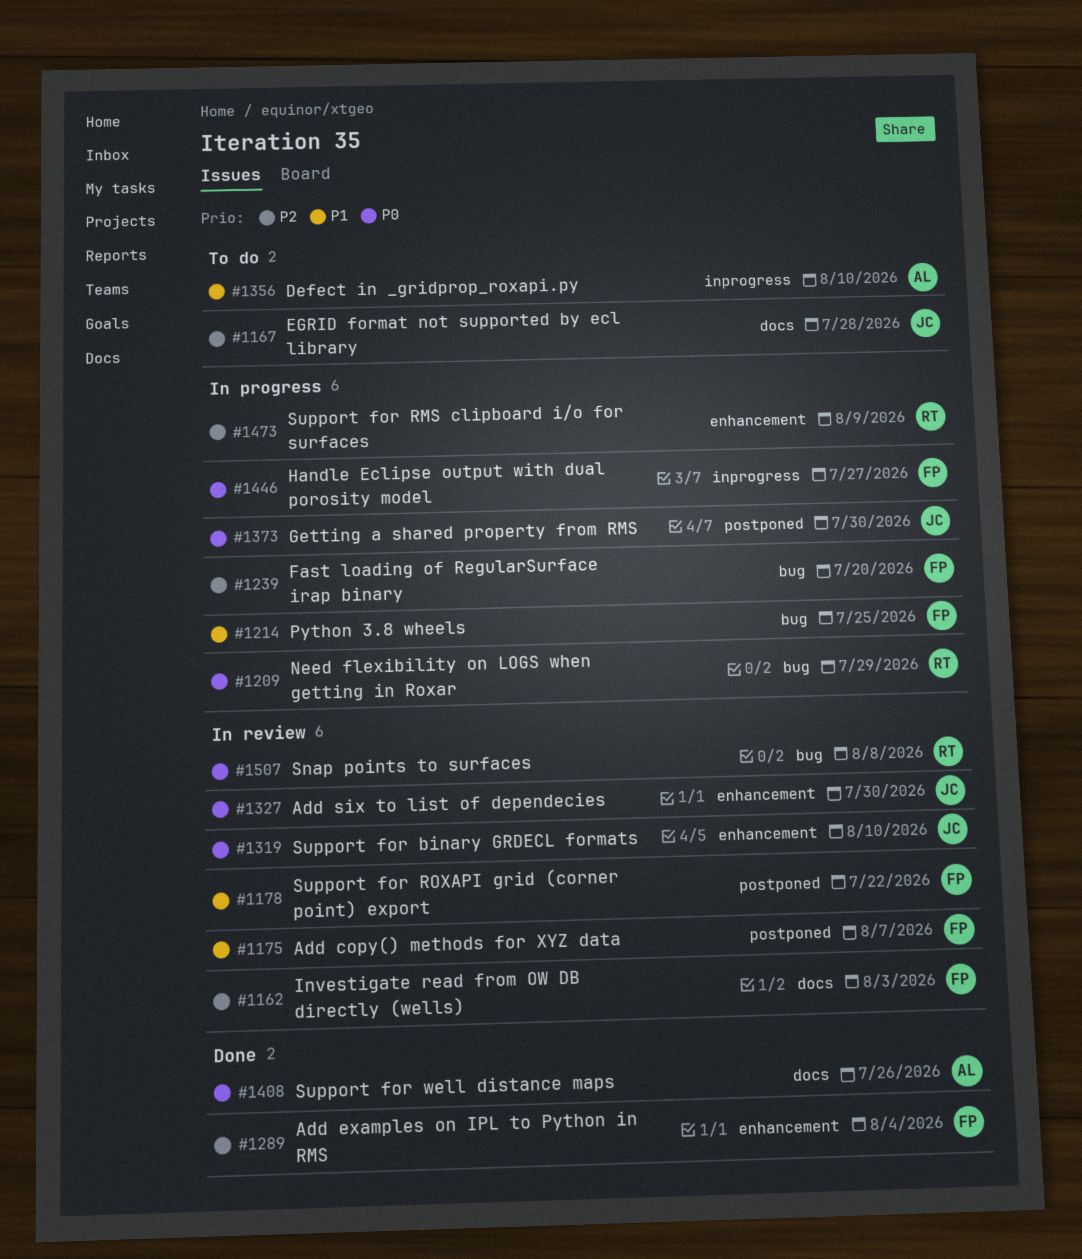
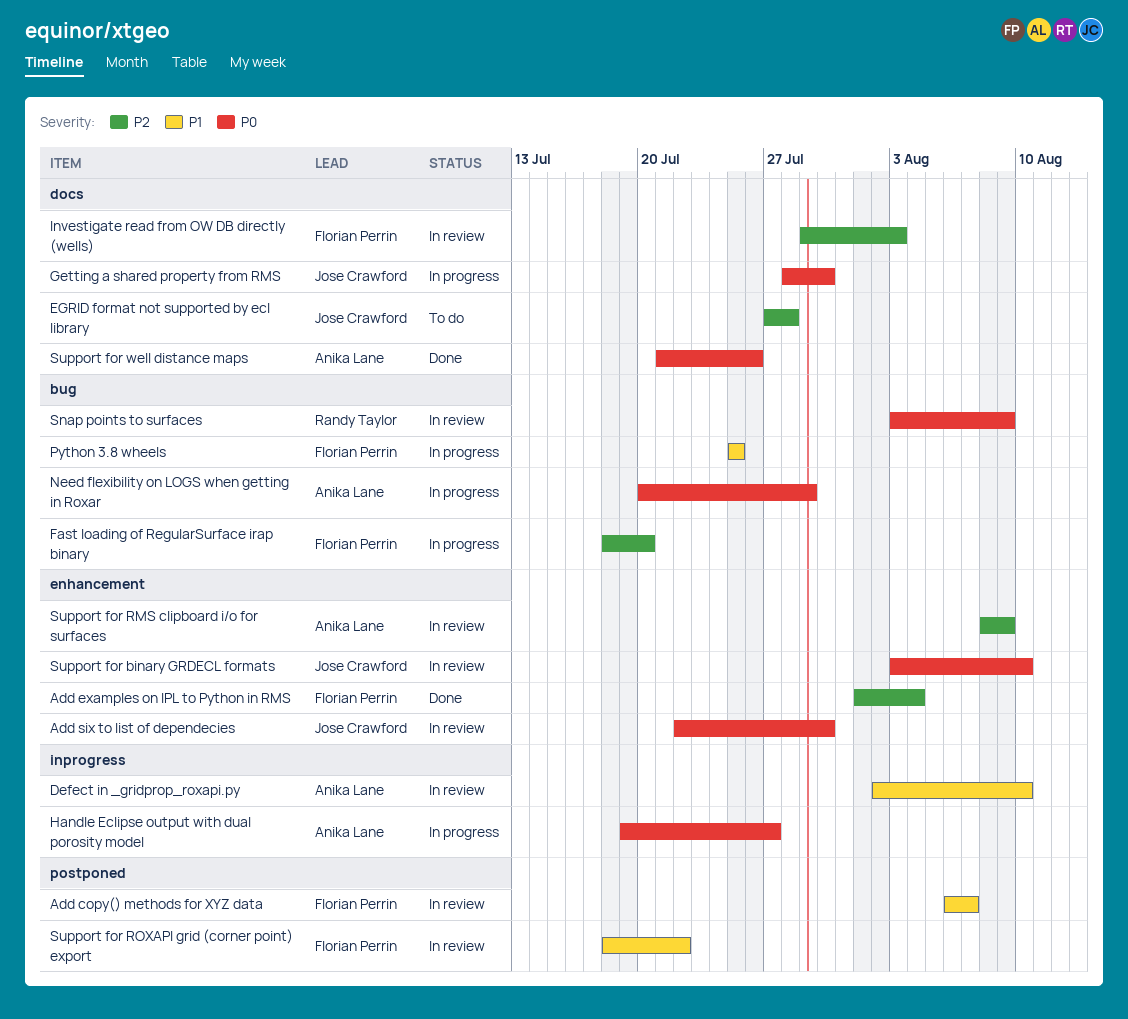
Defect in _gridprop_roxapi.py, status: To do -> In review
Getting a shared property from RMS, label: postponed -> docs
Handle Eclipse output with dual porosity model, owner: Florian Perrin -> Anika Lane
Need flexibility on LOGS when getting in Roxar, owner: Randy Taylor -> Anika Lane
Snap points to surfaces, due: Aug 8 -> Aug 9
Support for RMS clipboard i/o for surfaces, status: In progress -> In review
Support for RMS clipboard i/o for surfaces, owner: Randy Taylor -> Anika Lane

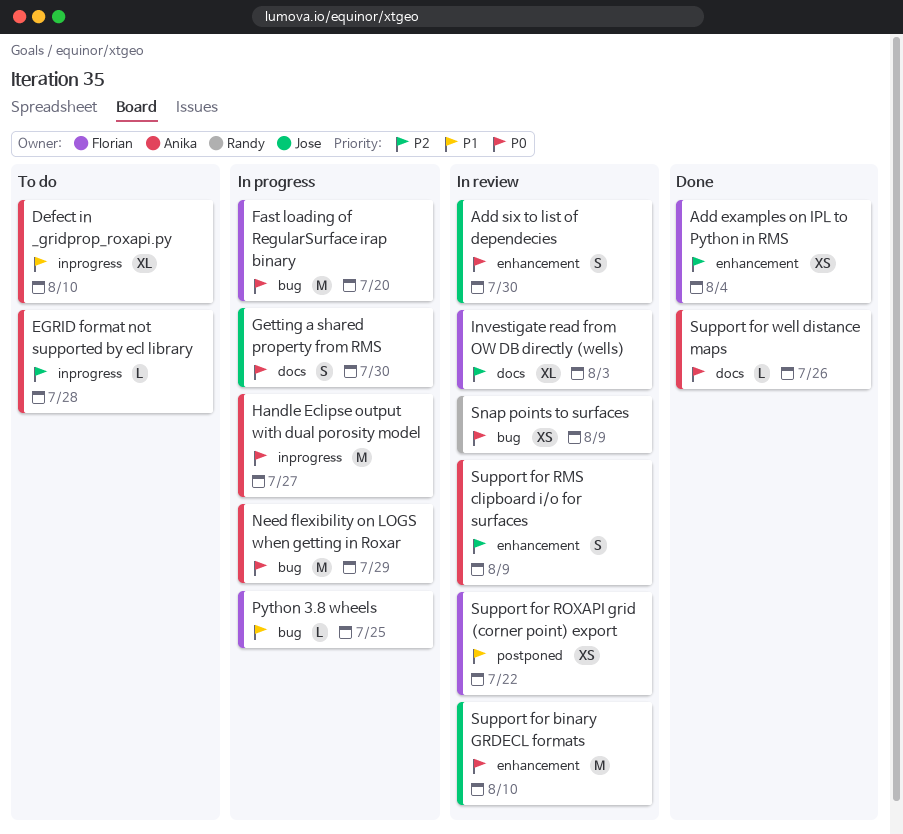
Add copy() methods for XYZ data: present -> none
Defect in _gridprop_roxapi.py, status: In review -> To do
EGRID format not supported by ecl library, owner: Jose Crawford -> Anika Lane
EGRID format not supported by ecl library, label: docs -> inprogress
Fast loading of RegularSurface irap binary, priority: P2 -> P0

